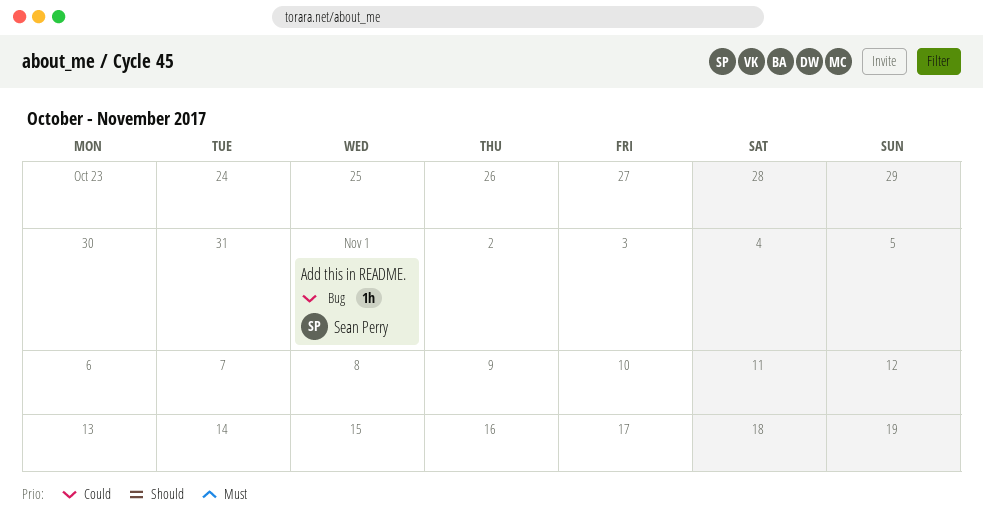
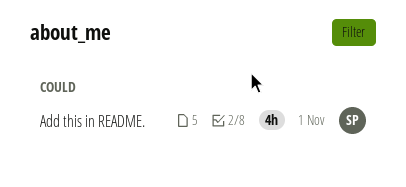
Add this in README., estimate: 1h -> 4h

